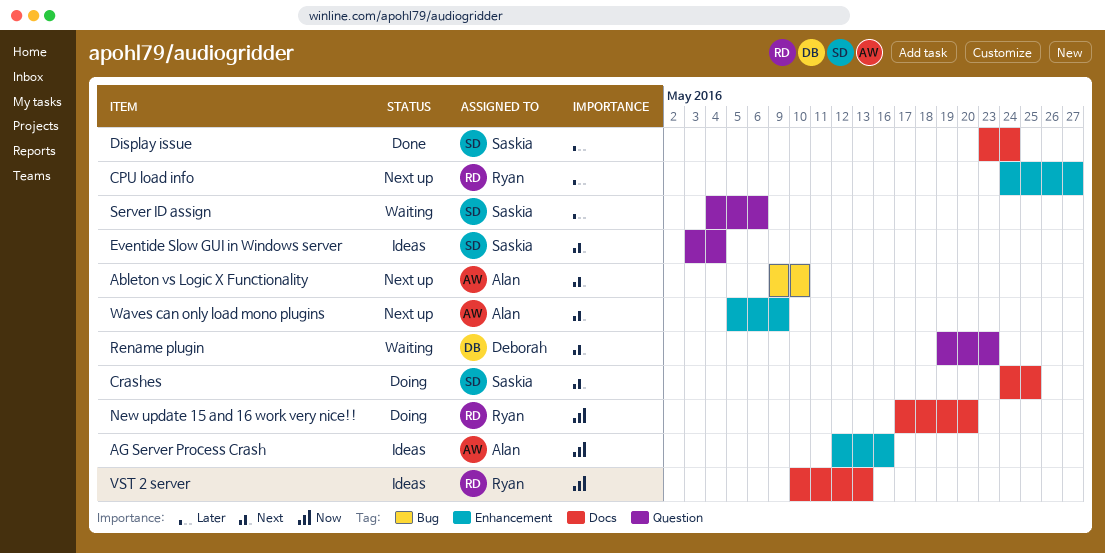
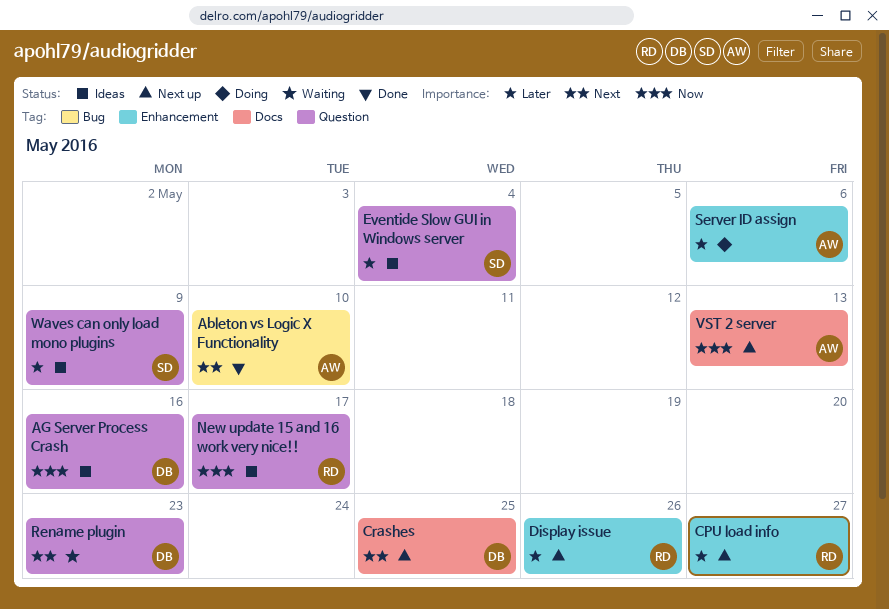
Ableton vs Logic X Functionality, status: Next up -> Done
AG Server Process Crash, owner: Alan -> Deborah
AG Server Process Crash, label: Enhancement -> Question
Crashes, status: Doing -> Next up
Crashes, owner: Saskia -> Deborah
Display issue, status: Done -> Next up
Display issue, owner: Saskia -> Ryan
Display issue, label: Docs -> Enhancement
Display issue, due: May 24 -> May 26
Eventide Slow GUI in Windows server, priority: Next -> Later
New update 15 and 16 work very nice!!, status: Doing -> Ideas
New update 15 and 16 work very nice!!, label: Docs -> Question
New update 15 and 16 work very nice!!, due: May 20 -> May 17
Server ID assign, status: Waiting -> Doing
Server ID assign, owner: Saskia -> Alan
Server ID assign, label: Question -> Enhancement
VST 2 server, status: Ideas -> Next up
VST 2 server, owner: Ryan -> Alan
Waves can only load mono plugins, status: Next up -> Ideas
Waves can only load mono plugins, owner: Alan -> Saskia
Waves can only load mono plugins, priority: Next -> Later
Waves can only load mono plugins, label: Enhancement -> Question

